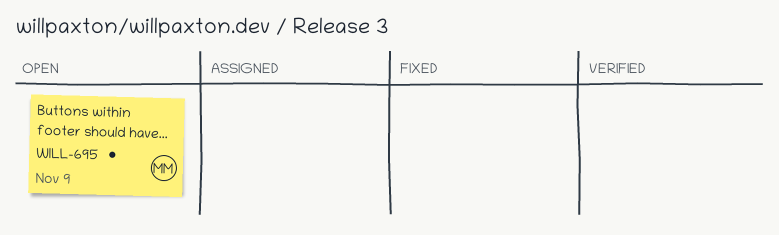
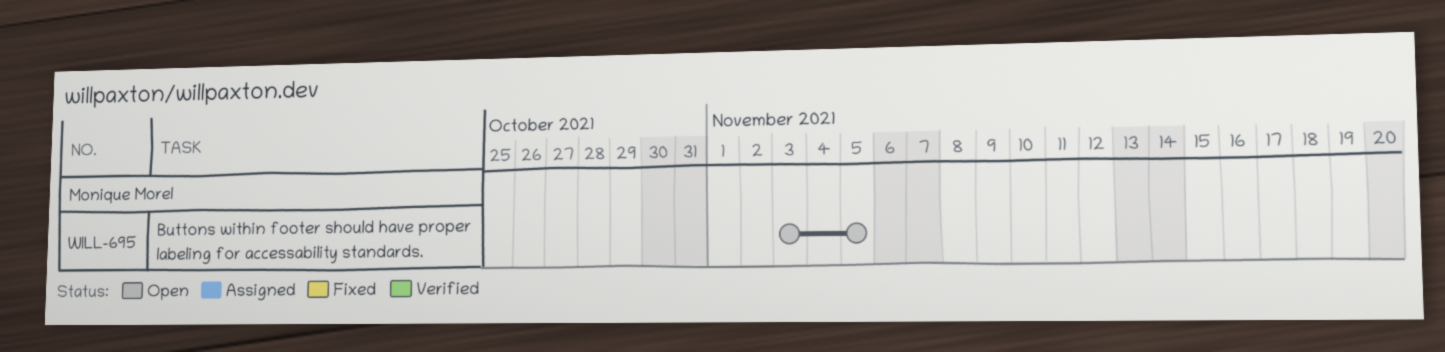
WILL-695, due: Nov 9 -> Nov 5

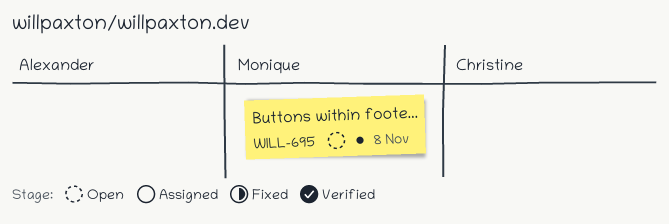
WILL-695, due: Nov 5 -> Nov 8

